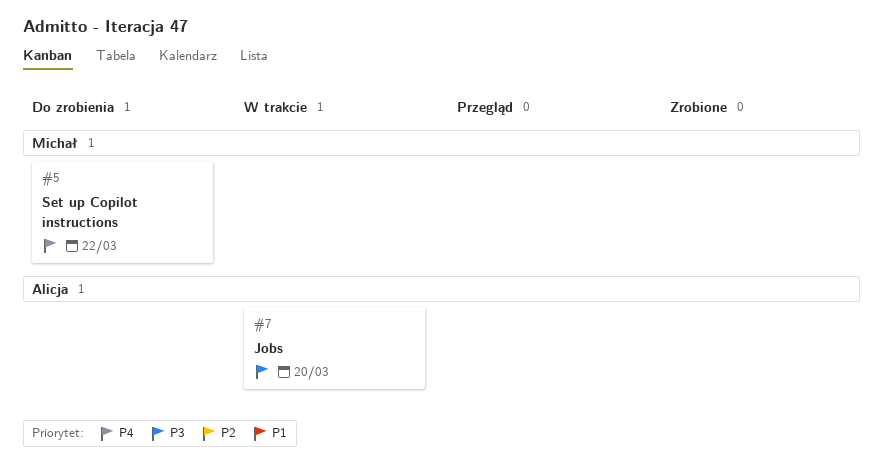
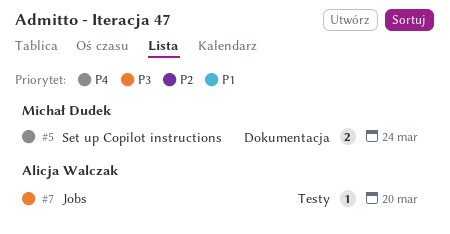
#5, due: Mar 22 -> Mar 24

